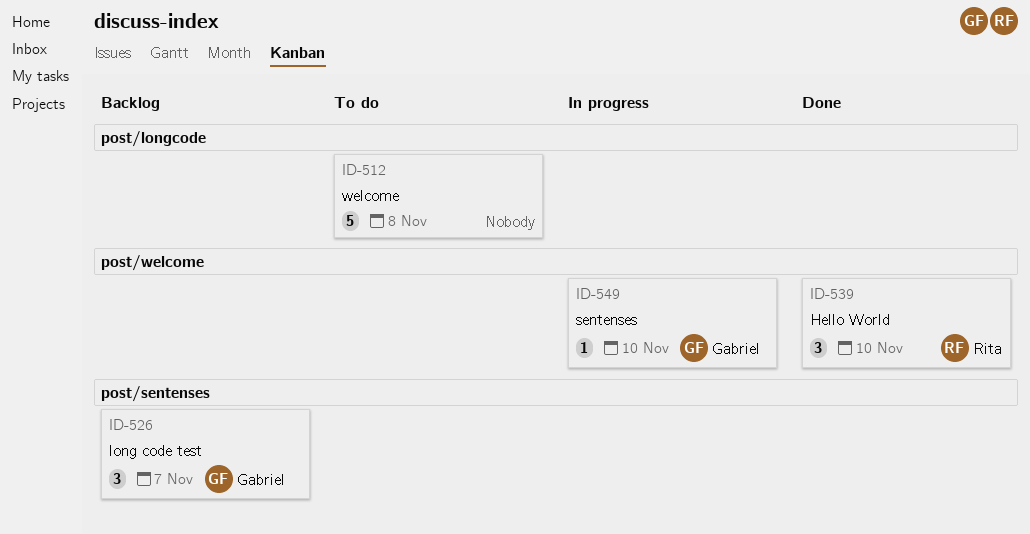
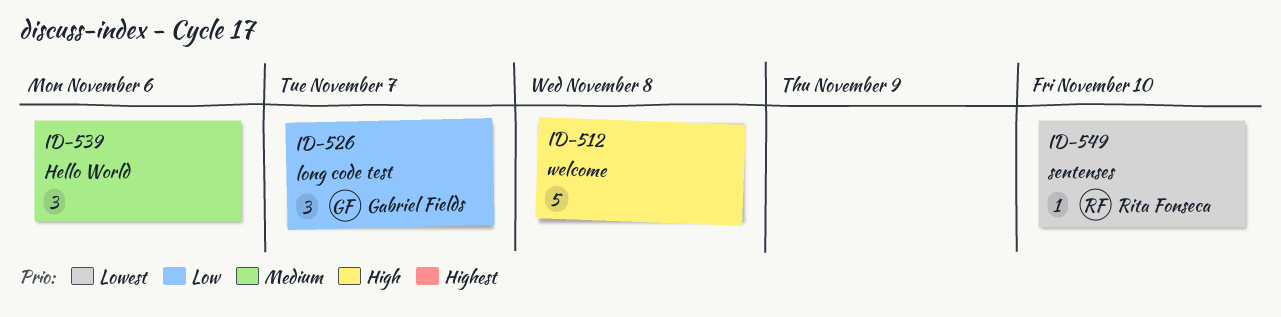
ID-539, owner: Rita Fonseca -> none
ID-539, due: Nov 10 -> Nov 6
ID-549, owner: Gabriel Fields -> Rita Fonseca

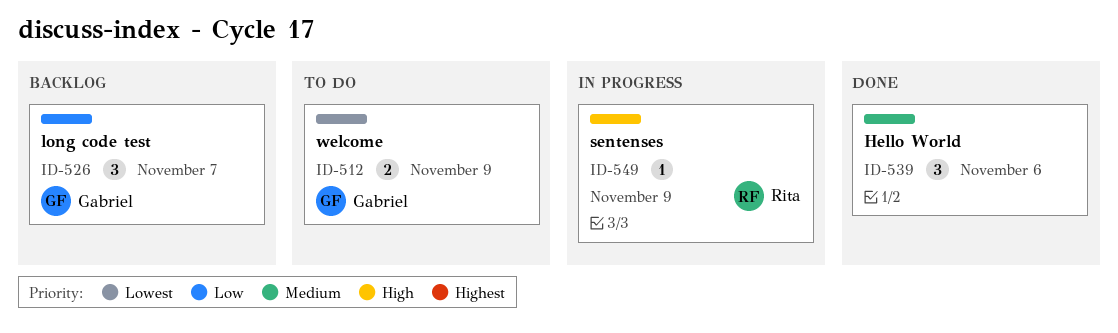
ID-512, owner: none -> Gabriel Fields
ID-512, priority: High -> Lowest
ID-512, estimate: 5 -> 2
ID-512, due: Nov 8 -> Nov 9
ID-549, priority: Lowest -> High
ID-549, due: Nov 10 -> Nov 9

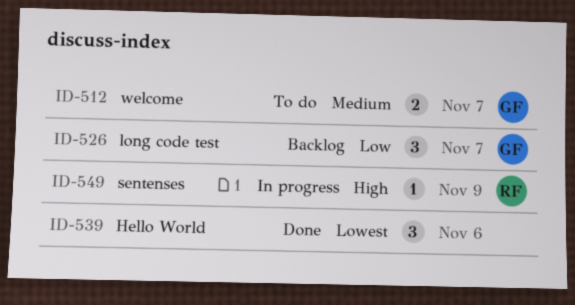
ID-512, priority: Lowest -> Medium
ID-512, due: Nov 9 -> Nov 7
ID-539, priority: Medium -> Lowest

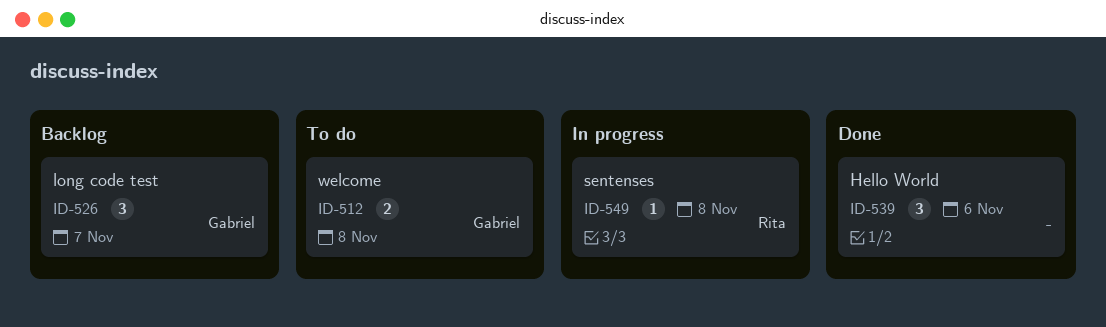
ID-512, due: Nov 7 -> Nov 8
ID-549, due: Nov 9 -> Nov 8

